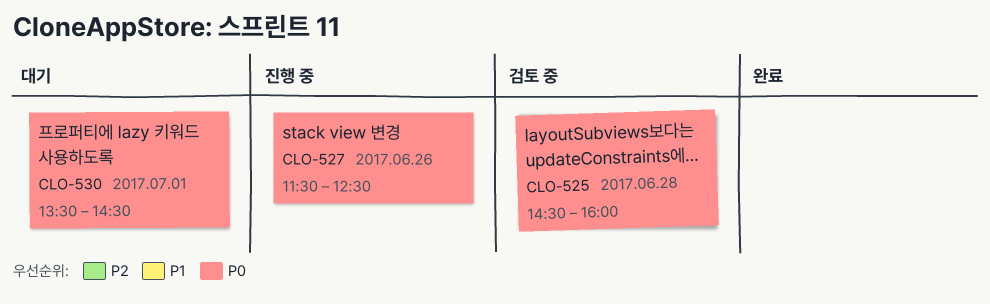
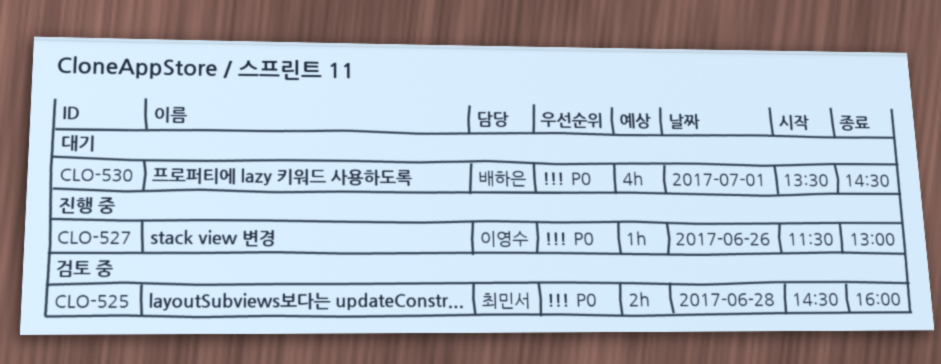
CLO-527, ends: 12:30 -> 13:00

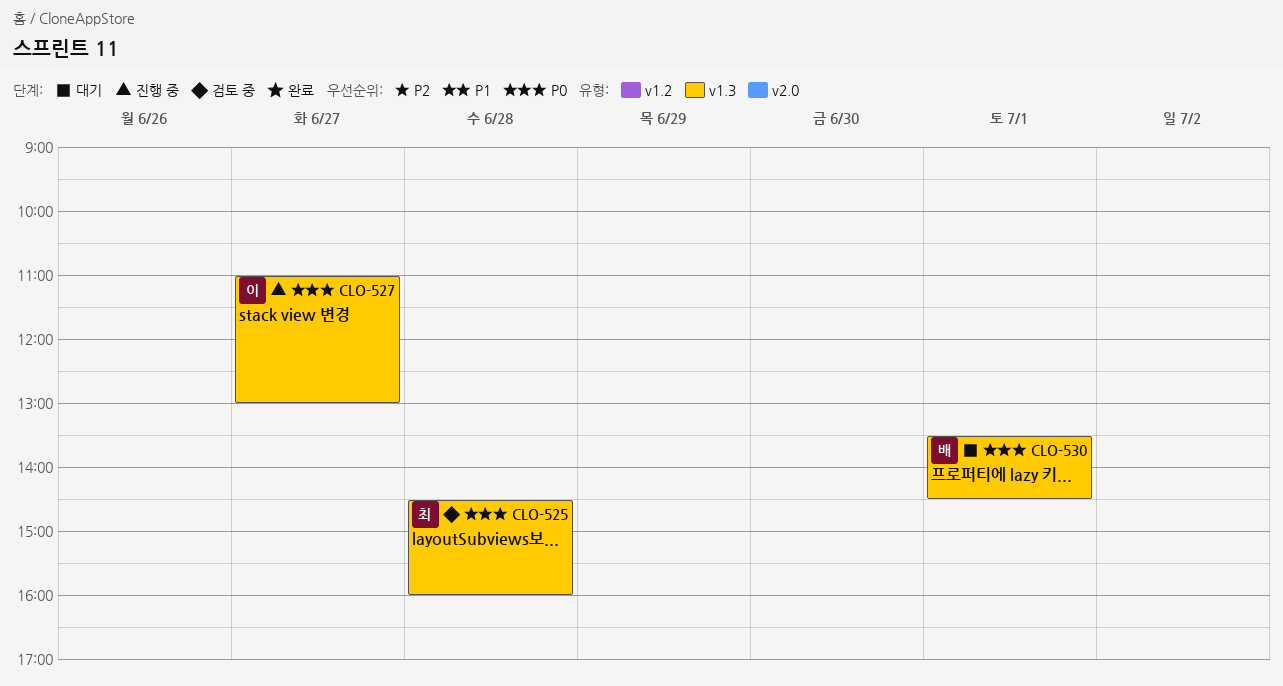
CLO-527, day: Jun 26 -> Jun 27
CLO-527, begins: 11:30 -> 11:00

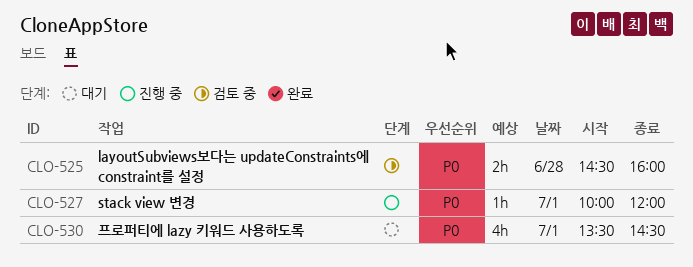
CLO-527, day: Jun 27 -> Jul 1
CLO-527, begins: 11:00 -> 10:00
CLO-527, ends: 13:00 -> 12:00

